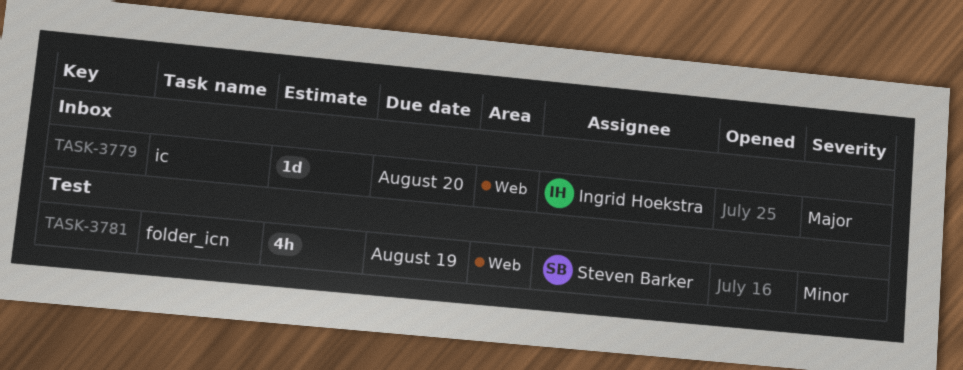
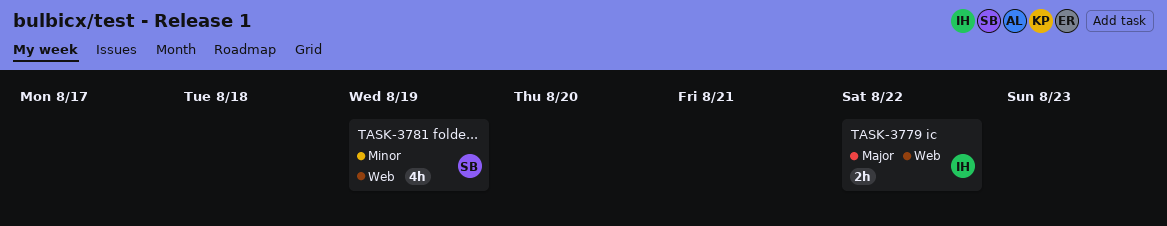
TASK-3779, estimate: 1d -> 2h
TASK-3779, due: Aug 20 -> Aug 22

